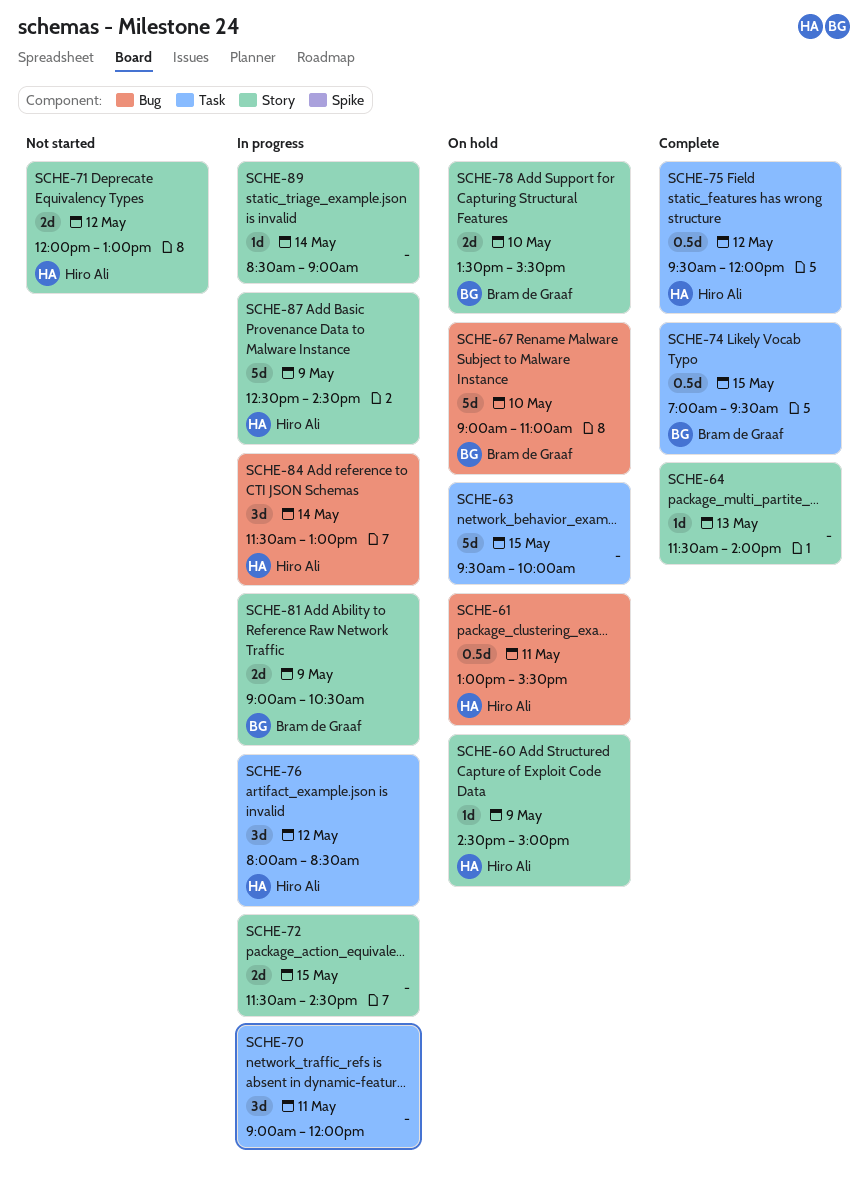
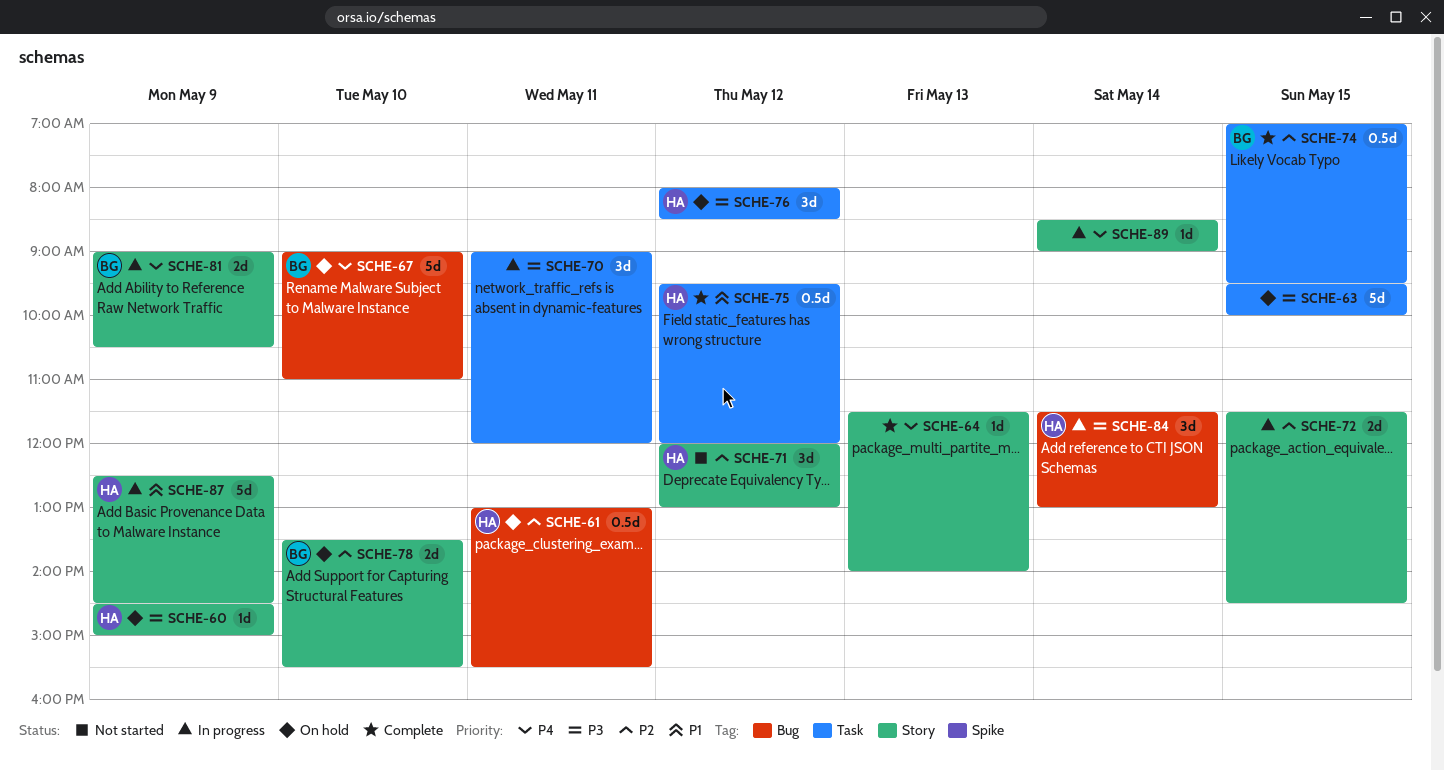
SCHE-71, estimate: 2d -> 3d
SCHE-76, status: In progress -> On hold

